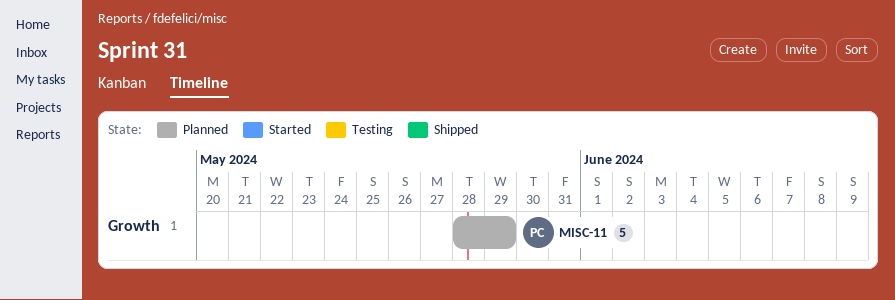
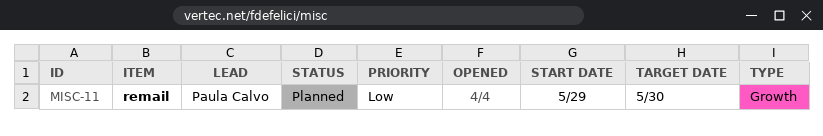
MISC-11, start: May 28 -> May 29
MISC-11, due: May 29 -> May 30

